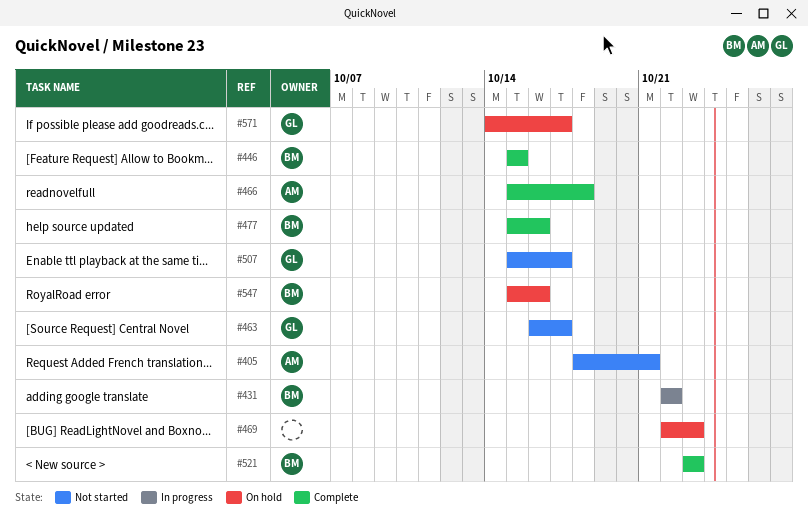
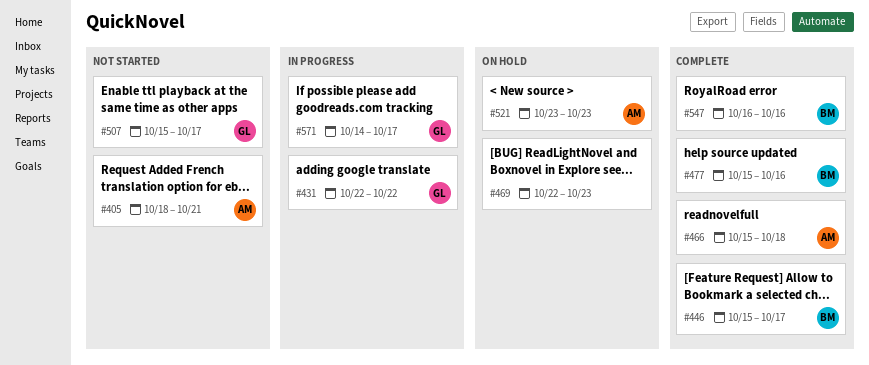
#431, owner: BM -> GL
#446, due: Oct 15 -> Oct 17
#463: present -> none
#521, status: Complete -> On hold
#521, owner: BM -> AM
#547, status: On hold -> Complete
#547, start: Oct 15 -> Oct 16
#571, status: On hold -> In progress

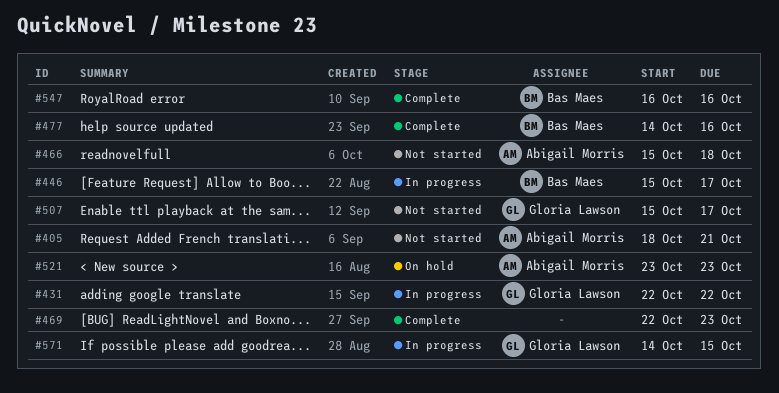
#446, status: Complete -> In progress
#466, status: Complete -> Not started
#469, status: On hold -> Complete
#477, start: Oct 15 -> Oct 14
#571, due: Oct 17 -> Oct 15

